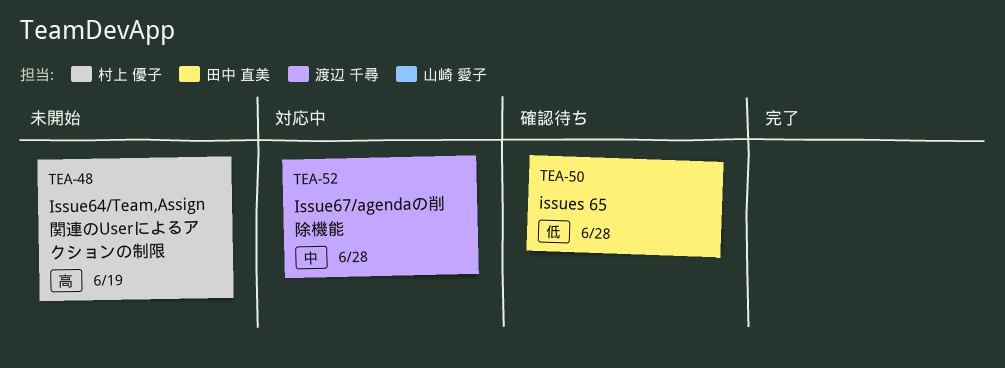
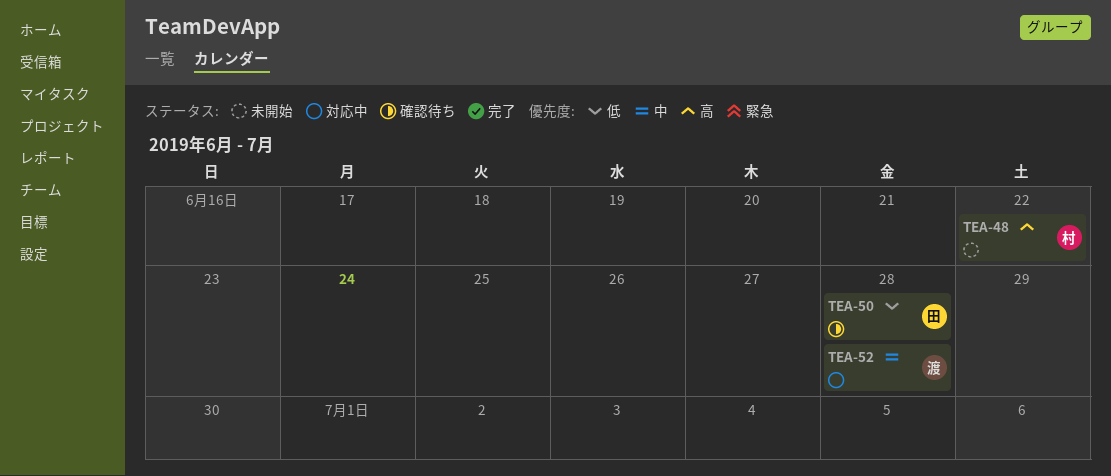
TEA-48, due: Jun 19 -> Jun 22

